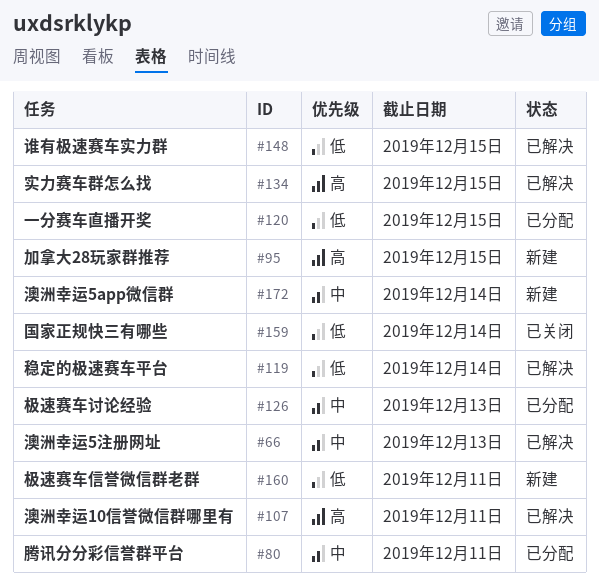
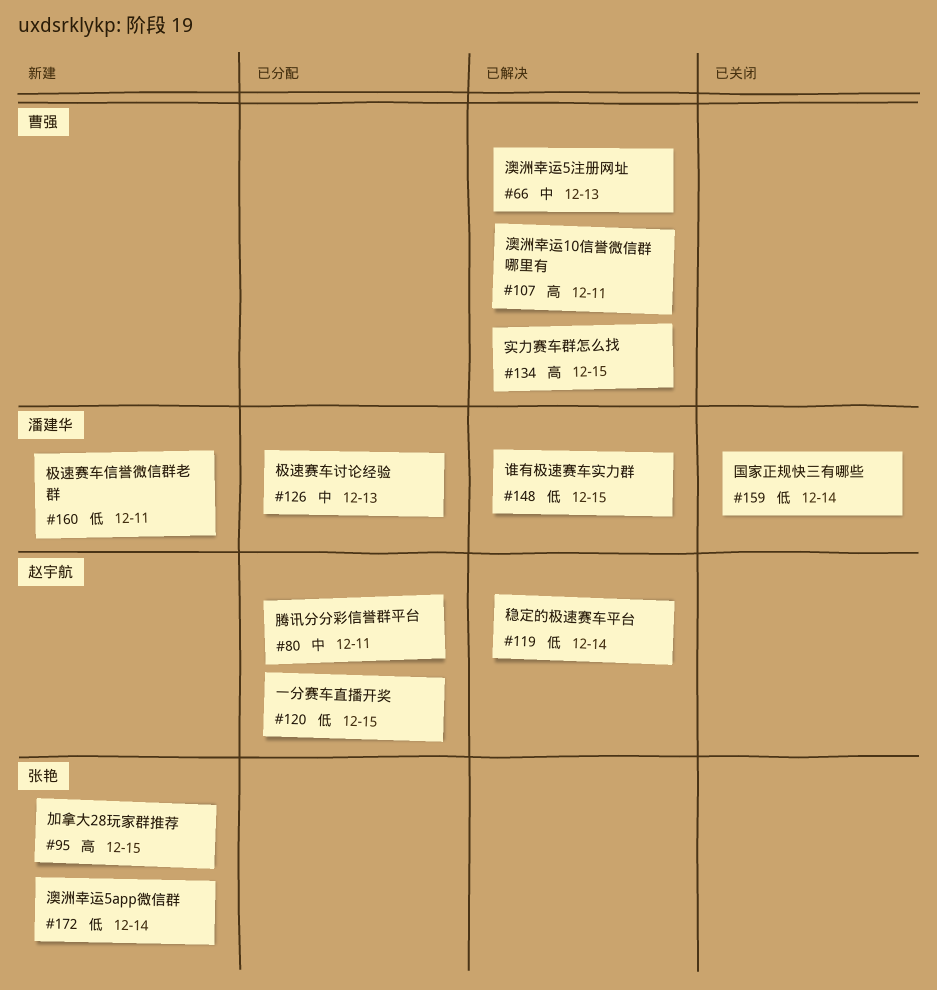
#172, priority: 中 -> 低

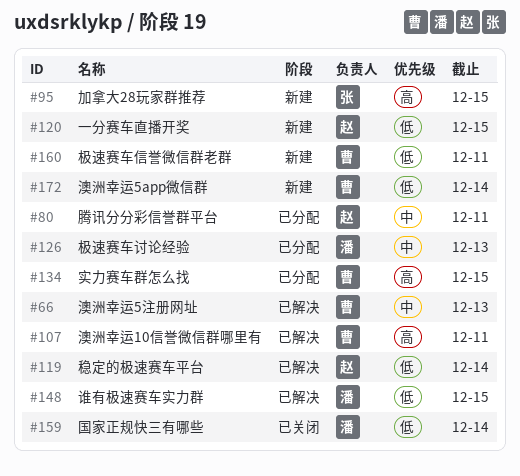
#120, status: 已分配 -> 新建
#134, status: 已解决 -> 已分配
#160, owner: 潘建华 -> 曹强
#172, owner: 张艳 -> 曹强

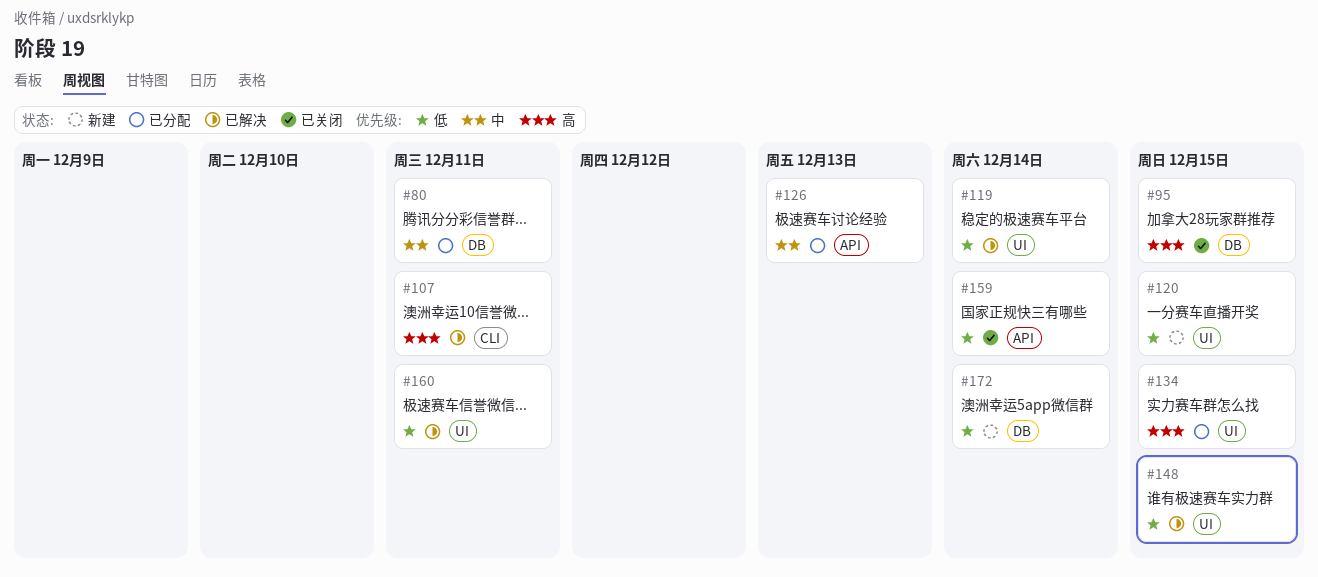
#66: present -> none
#95, status: 新建 -> 已关闭
#160, status: 新建 -> 已解决

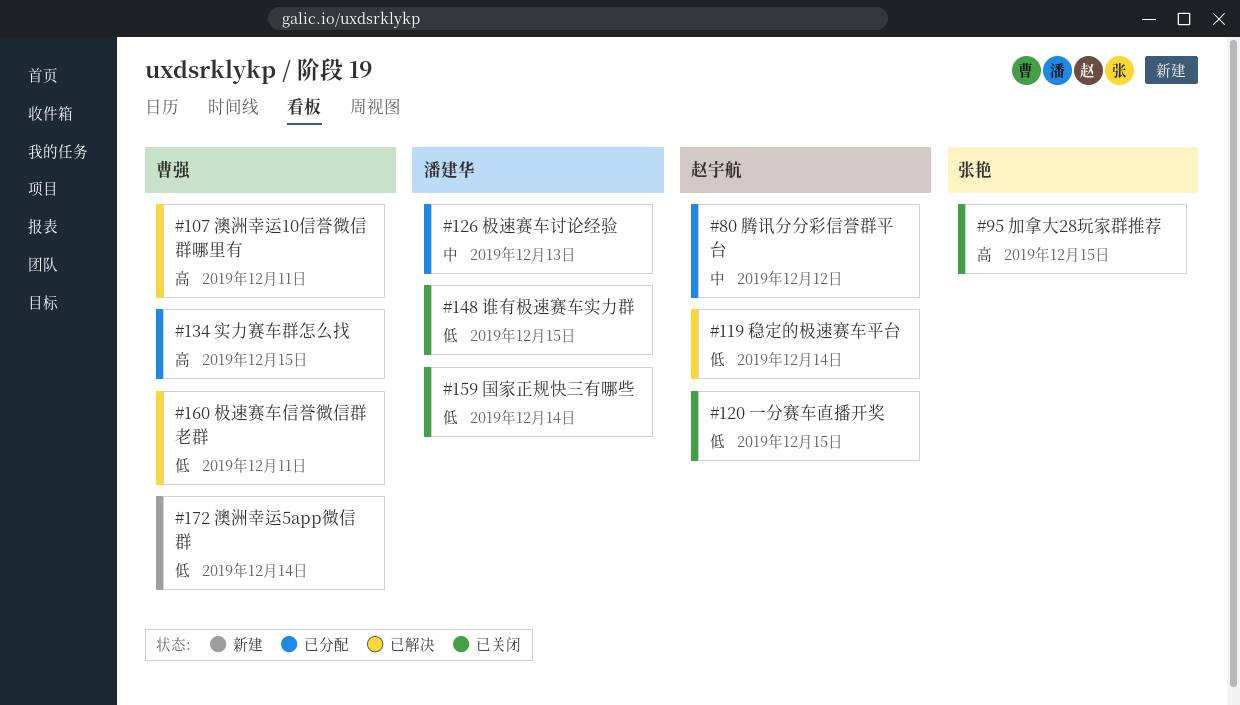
#80, due: Dec 11 -> Dec 12
#120, status: 新建 -> 已关闭
#148, status: 已解决 -> 已关闭

